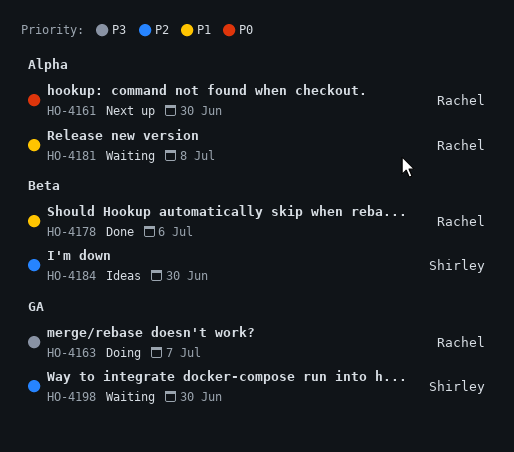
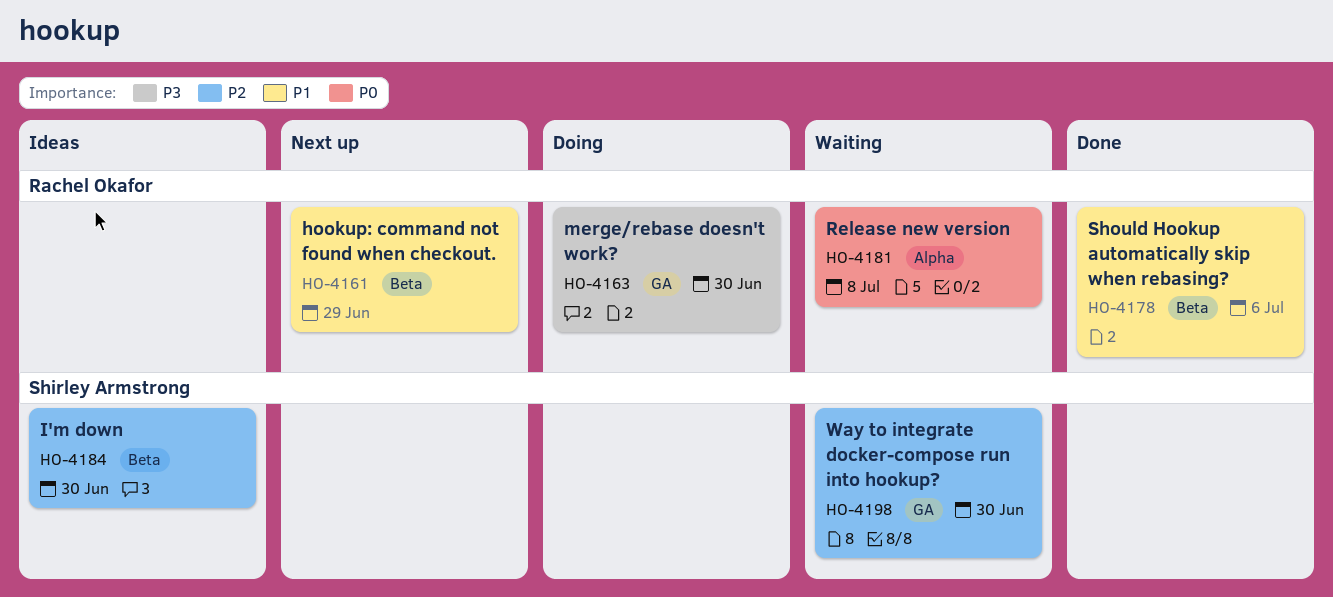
HO-4161, priority: P0 -> P1
HO-4161, label: Alpha -> Beta
HO-4161, due: Jun 30 -> Jun 29
HO-4163, due: Jul 7 -> Jun 30
HO-4181, priority: P1 -> P0

